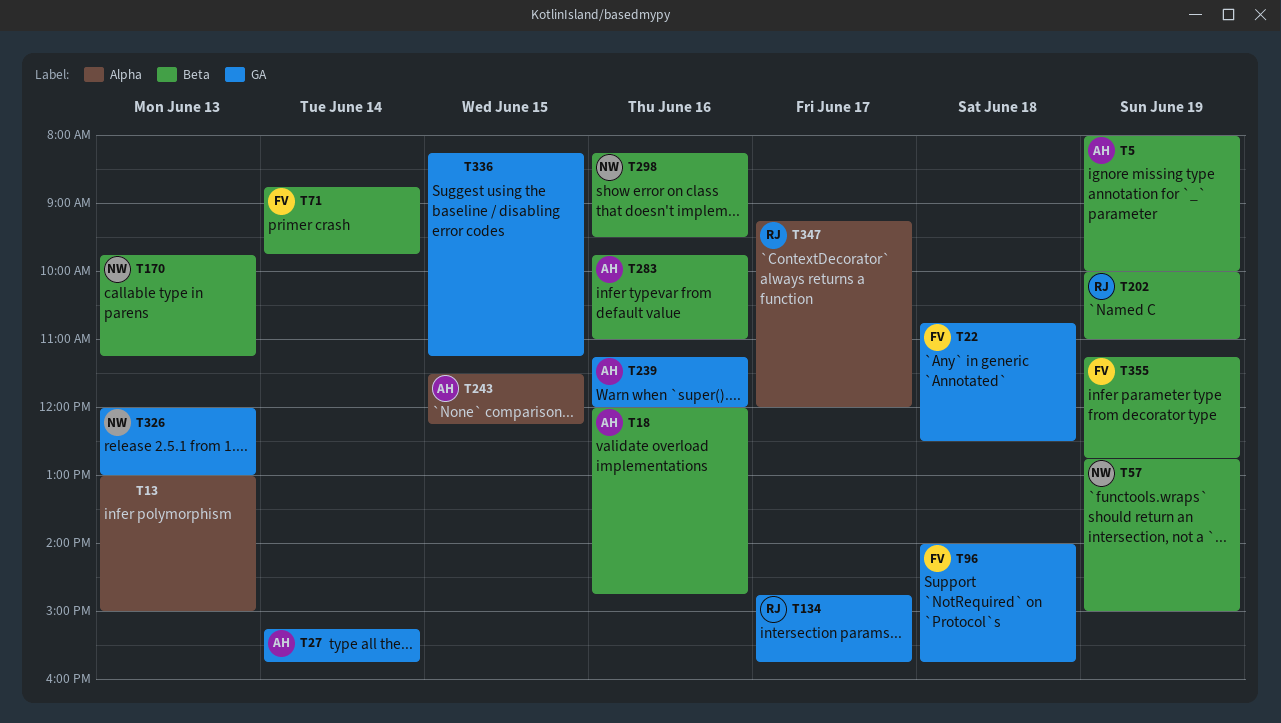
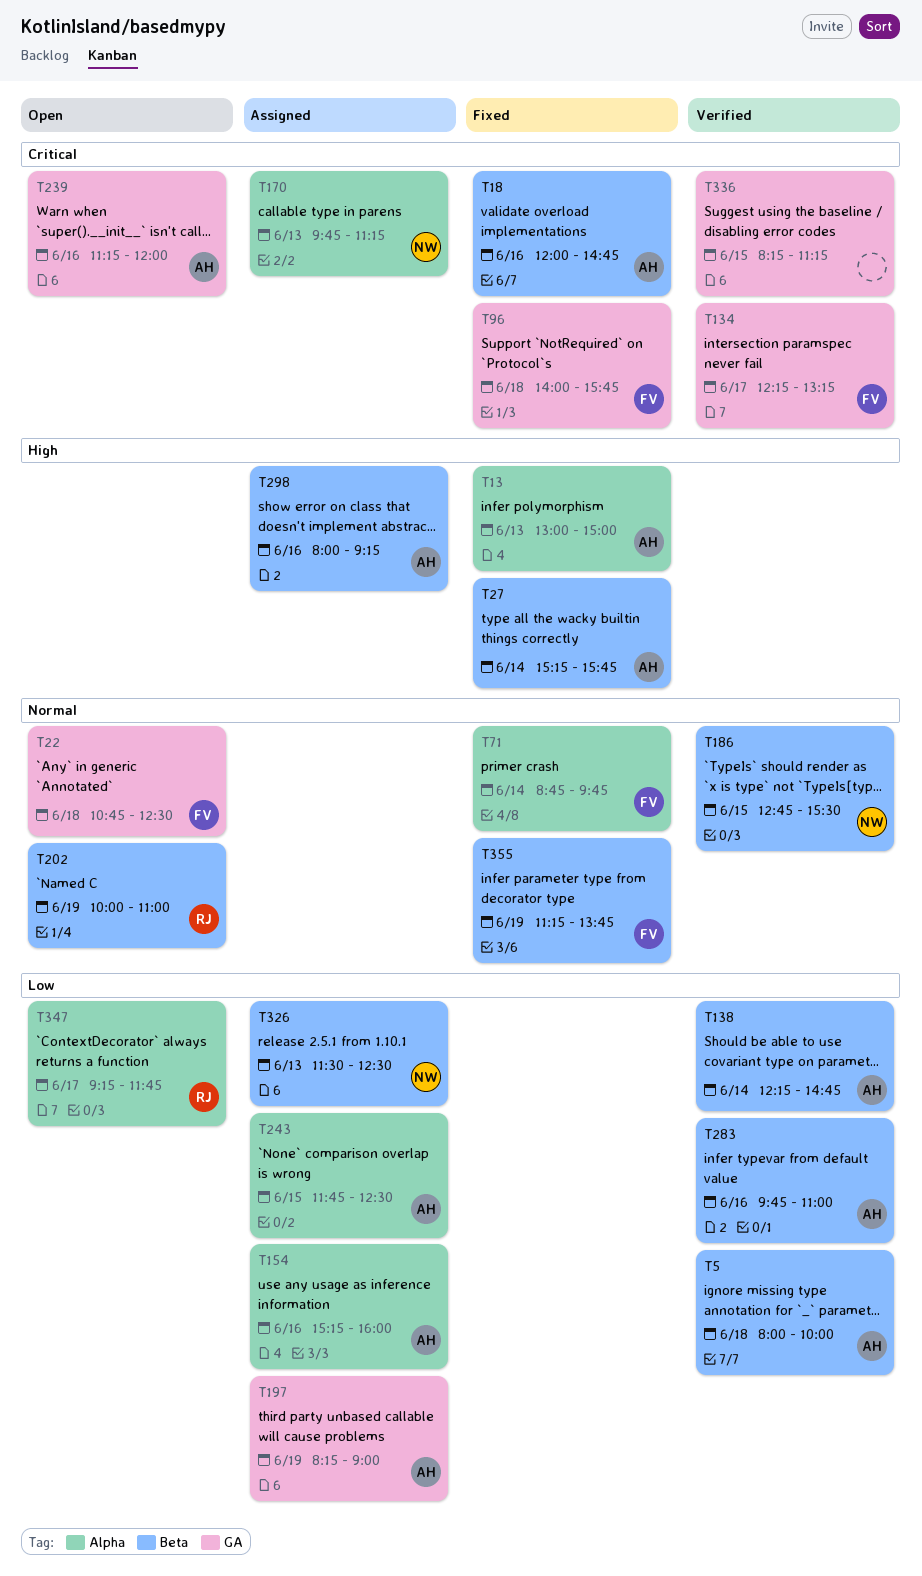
T5, day: Jun 19 -> Jun 18
T13, owner: none -> AH
T27, label: GA -> Beta
T57: present -> none
T71, label: Beta -> Alpha
T134, owner: RJ -> FV
T134, begins: 14:45 -> 12:15
T134, ends: 15:45 -> 13:15
T138: none -> present
T154: none -> present
T170, label: Beta -> Alpha
T186: none -> present
T197: none -> present
T243, begins: 11:30 -> 11:45
T243, ends: 12:15 -> 12:30
T298, owner: NW -> AH
T298, begins: 08:15 -> 08:00
T298, ends: 09:30 -> 09:15
T326, label: GA -> Beta
T326, begins: 12:00 -> 11:30
T326, ends: 13:00 -> 12:30
T347, ends: 12:00 -> 11:45
T355, ends: 12:45 -> 13:45

